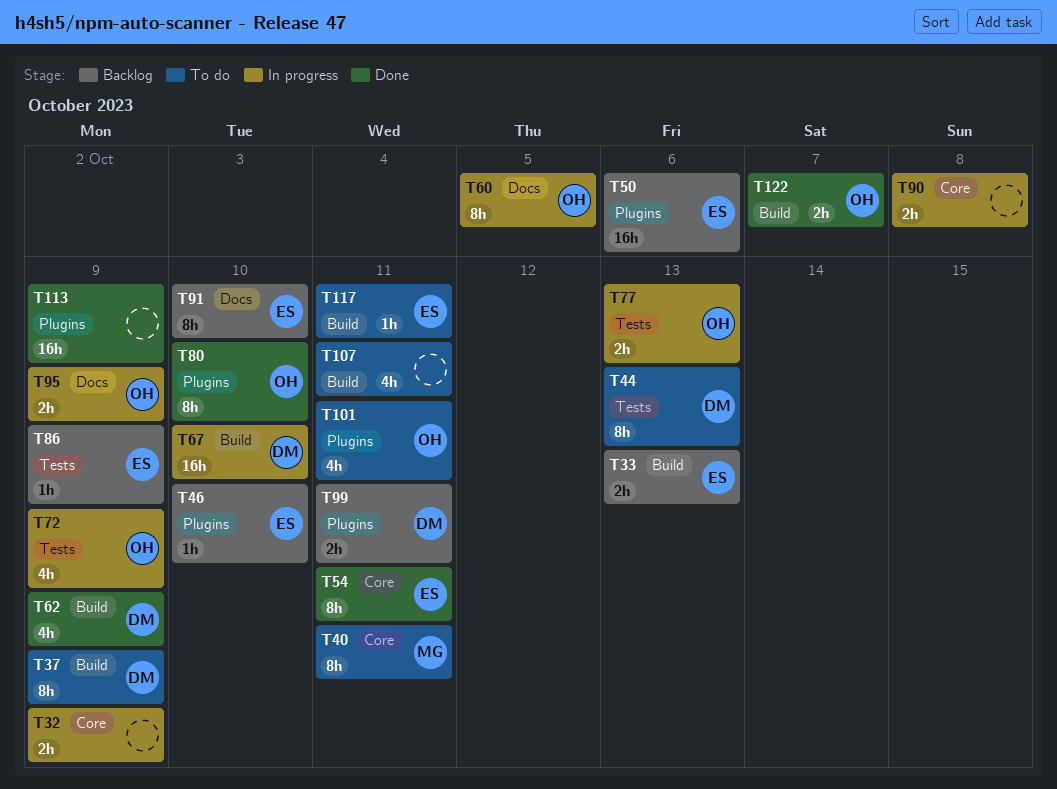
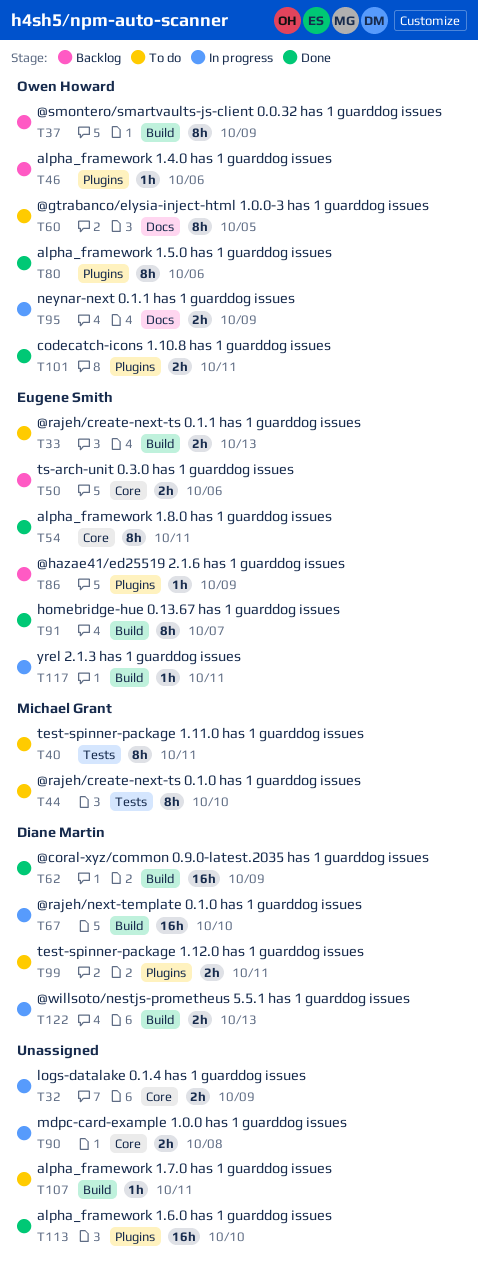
T33, status: Backlog -> To do
T37, status: To do -> Backlog
T37, owner: Diane Martin -> Owen Howard
T40, label: Core -> Tests
T44, owner: Diane Martin -> Michael Grant
T44, due: Oct 13 -> Oct 10
T46, owner: Eugene Smith -> Owen Howard
T46, due: Oct 10 -> Oct 6
T50, label: Plugins -> Core
T50, estimate: 16h -> 2h
T60, status: In progress -> To do
T62, estimate: 4h -> 16h
T72: present -> none
T77: present -> none
T80, due: Oct 10 -> Oct 6
T86, label: Tests -> Plugins
T91, status: Backlog -> Done
T91, label: Docs -> Build
T91, due: Oct 10 -> Oct 7
T99, status: Backlog -> To do
T101, status: To do -> Done
T101, estimate: 4h -> 2h
T107, estimate: 4h -> 1h
T113, due: Oct 9 -> Oct 10
T117, status: To do -> In progress
T122, status: Done -> In progress
T122, owner: Owen Howard -> Diane Martin
T122, due: Oct 7 -> Oct 13

